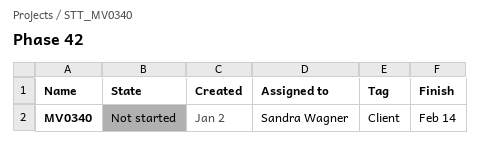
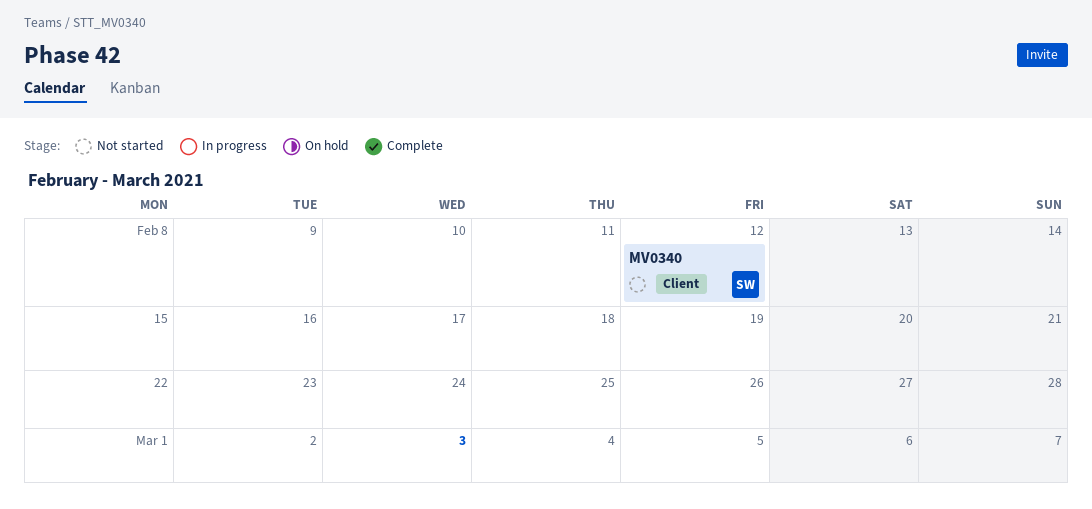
MV0340, due: Feb 14 -> Feb 12

